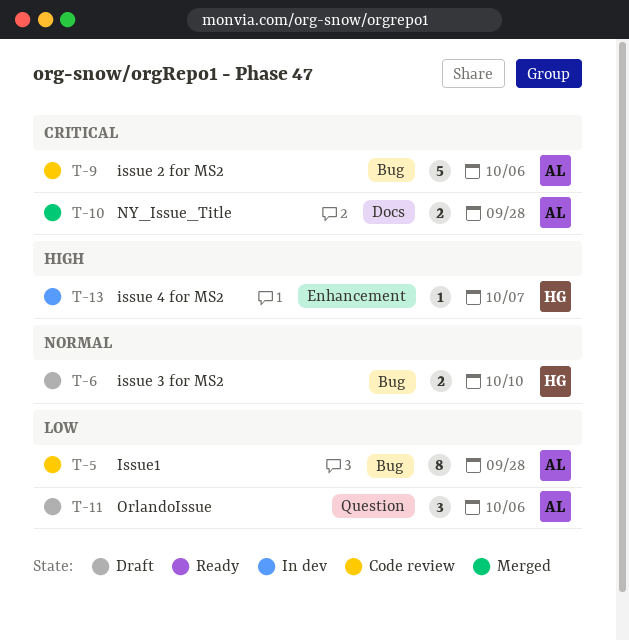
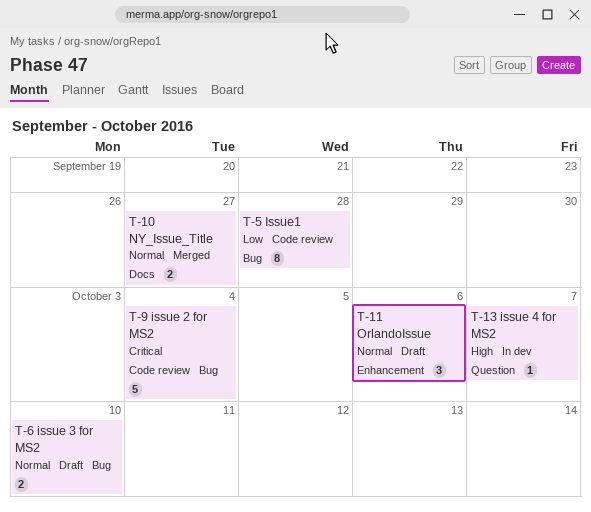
T-9, due: Oct 6 -> Oct 4
T-10, priority: Critical -> Normal
T-10, due: Sep 28 -> Sep 27
T-11, priority: Low -> Normal
T-11, label: Question -> Enhancement
T-13, label: Enhancement -> Question

